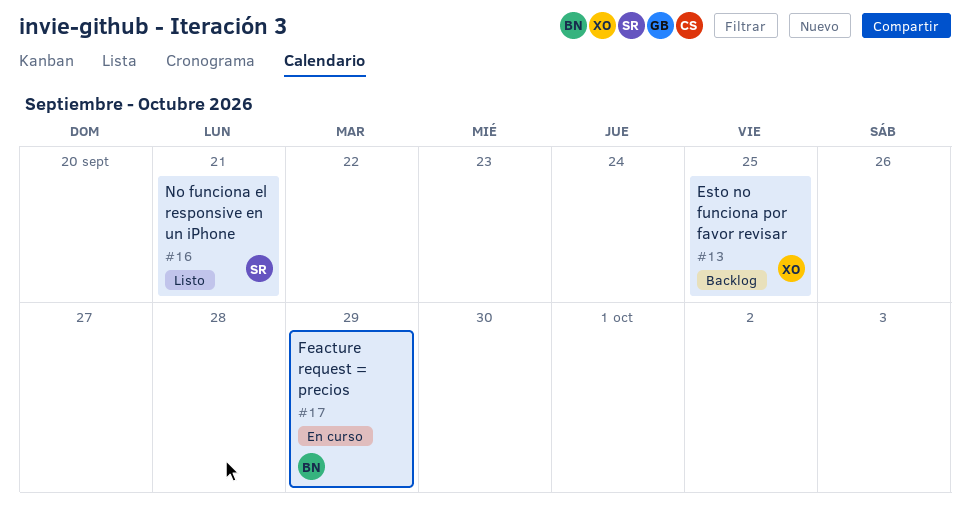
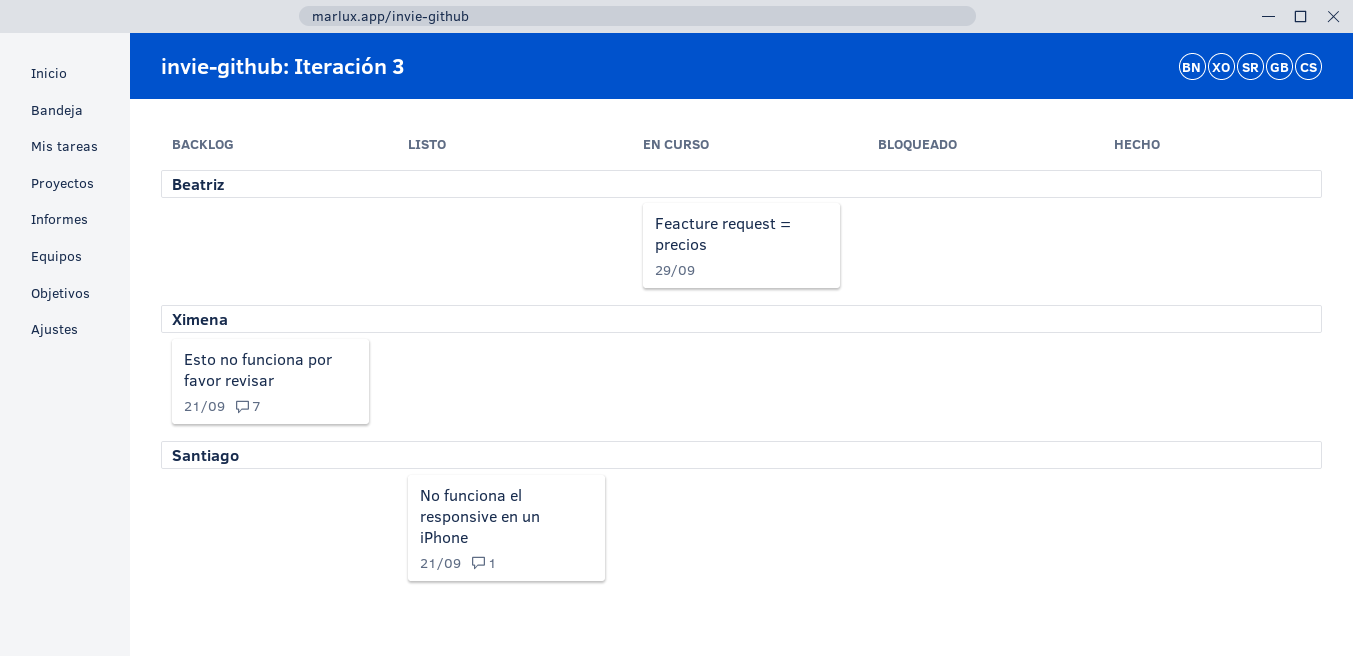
Esto no funciona por favor revisar, due: Sep 25 -> Sep 21

